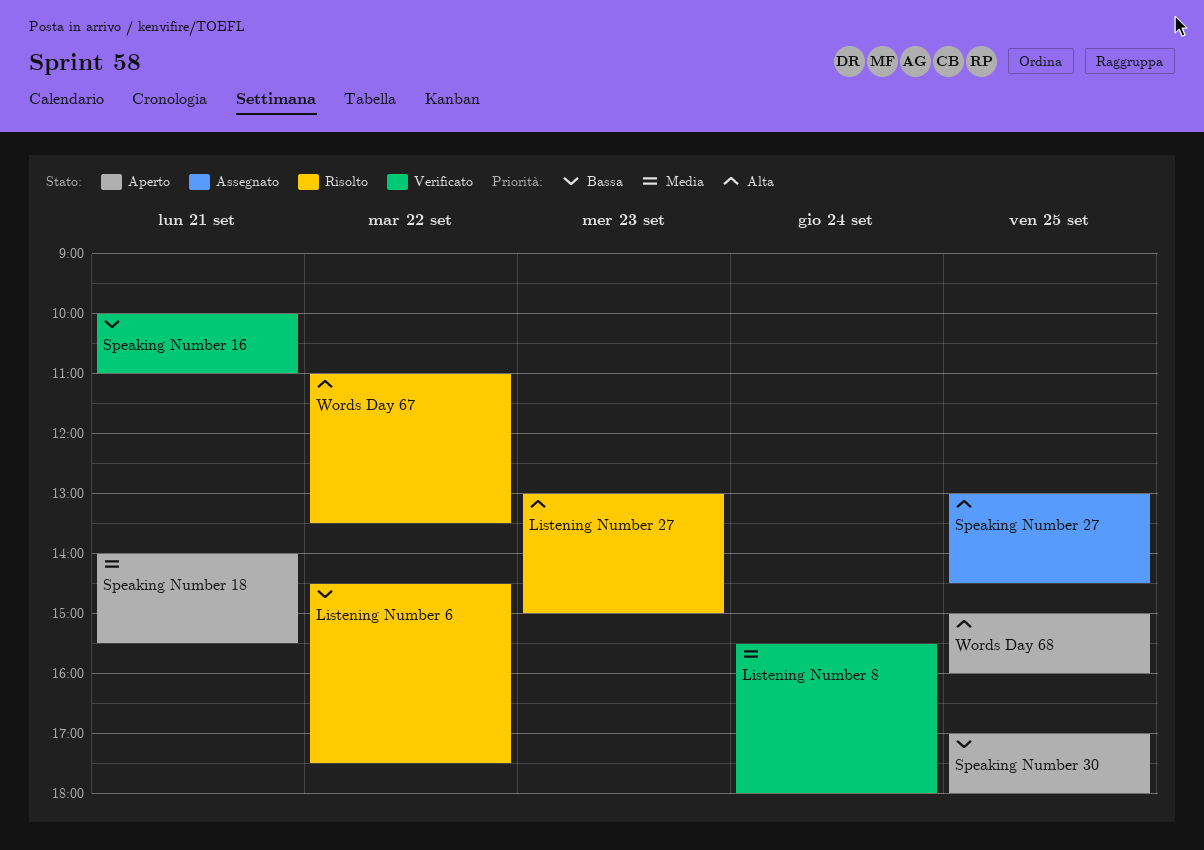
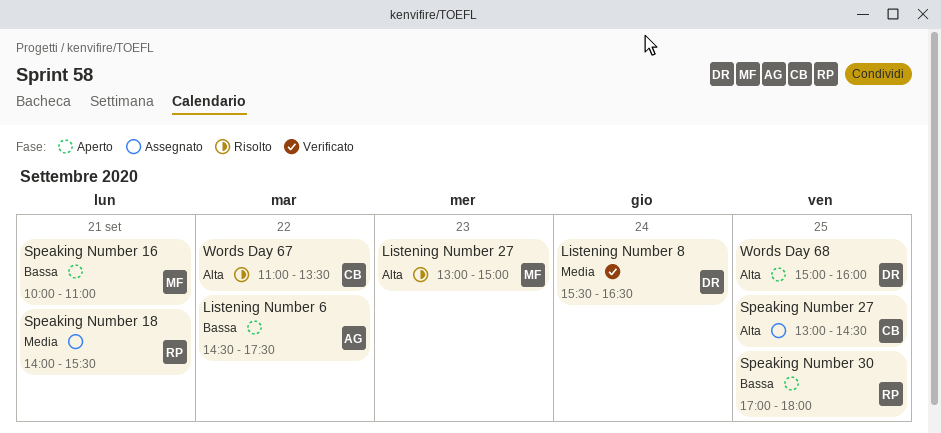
Listening Number 6, status: Risolto -> Aperto
Listening Number 8, ends: 18:00 -> 16:30
Speaking Number 16, status: Verificato -> Aperto
Speaking Number 18, status: Aperto -> Assegnato

